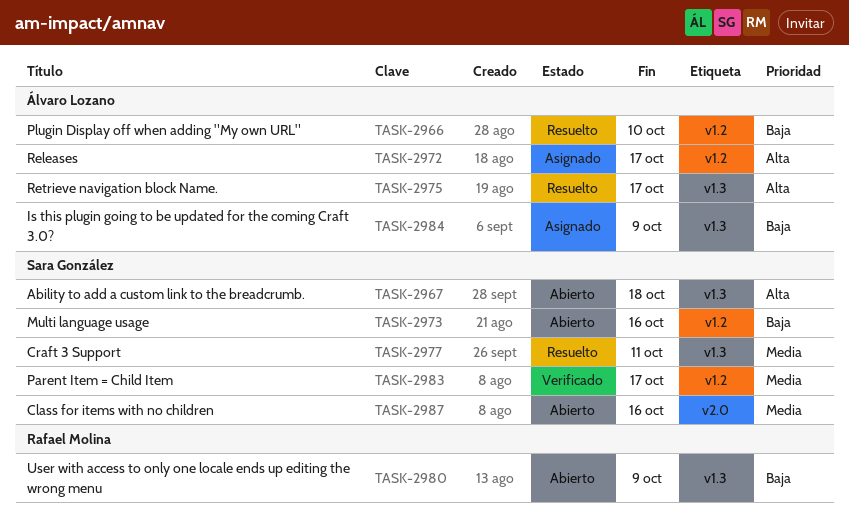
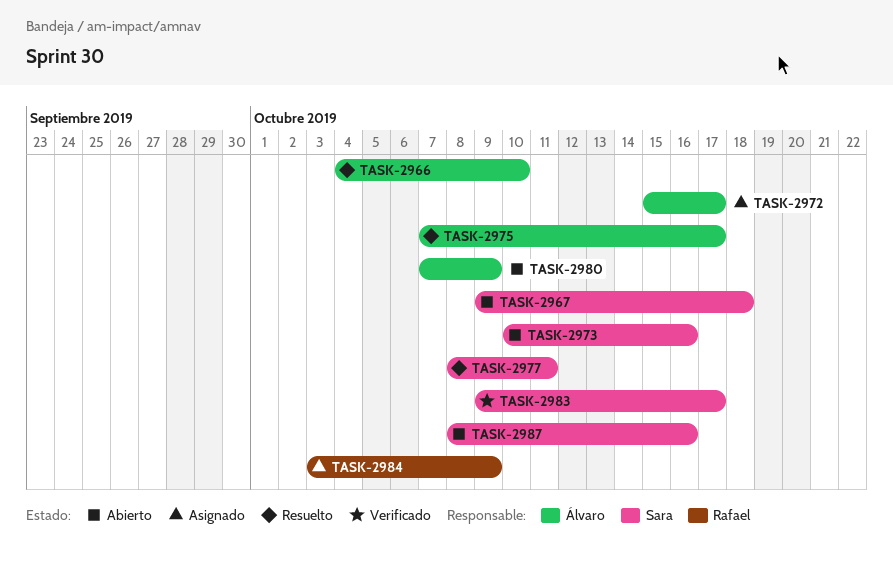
TASK-2980, owner: Rafael Molina -> Álvaro Lozano
TASK-2984, owner: Álvaro Lozano -> Rafael Molina

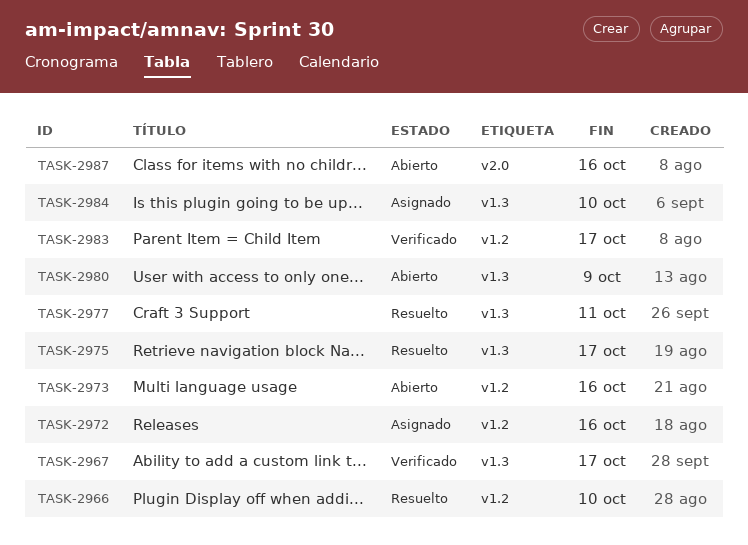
TASK-2967, status: Abierto -> Verificado
TASK-2967, due: Oct 18 -> Oct 17
TASK-2972, due: Oct 17 -> Oct 16
TASK-2984, due: Oct 9 -> Oct 10

